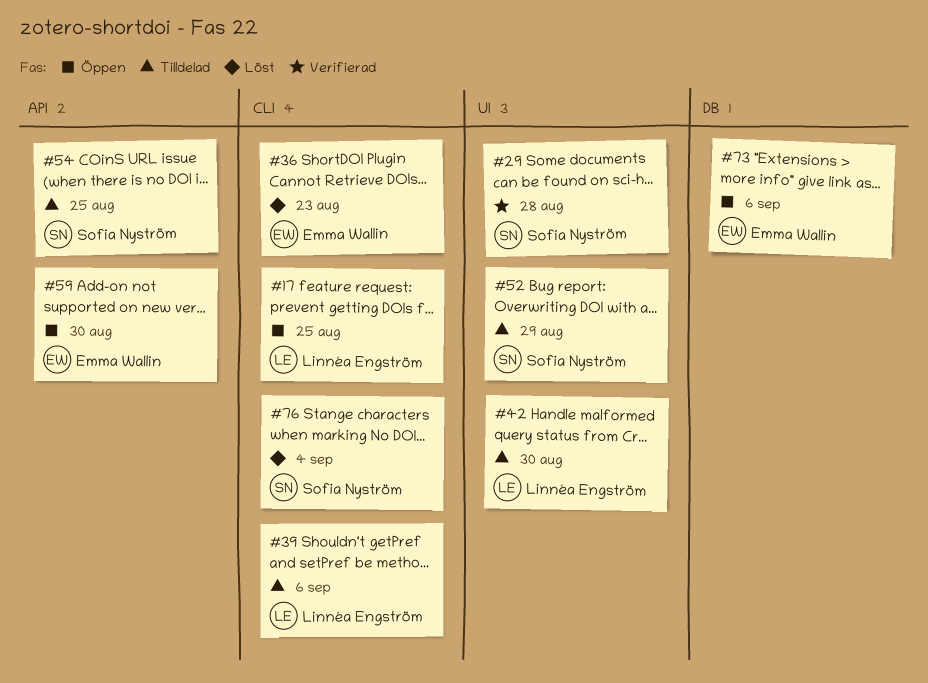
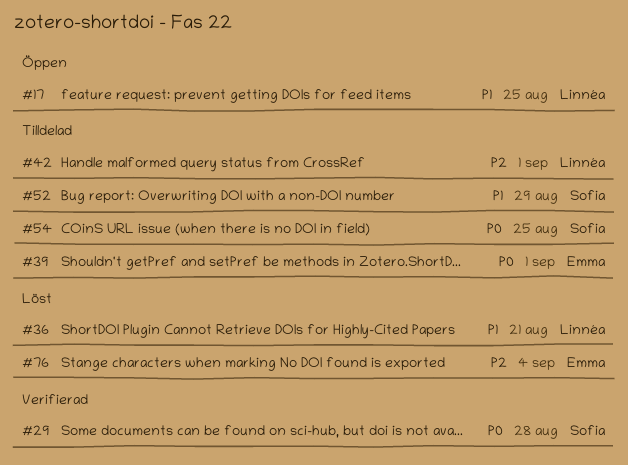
#36, owner: Emma Wallin -> Linnéa Engström
#36, due: Aug 23 -> Aug 21
#39, owner: Linnéa Engström -> Emma Wallin
#39, due: Sep 6 -> Sep 1
#42, due: Aug 30 -> Sep 1
#59: present -> none
#73: present -> none
#76, owner: Sofia Nyström -> Emma Wallin

